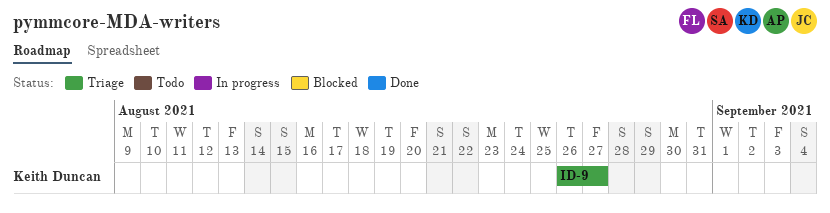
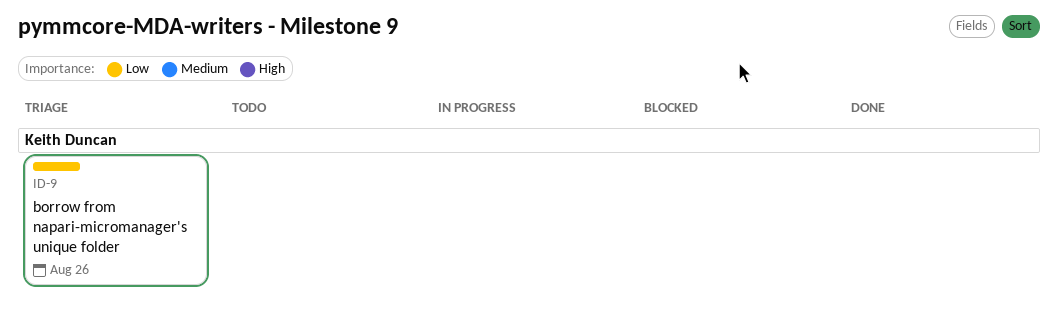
ID-9, due: Aug 27 -> Aug 26

